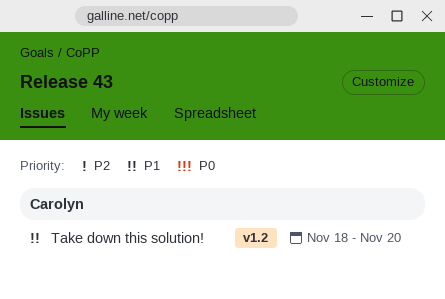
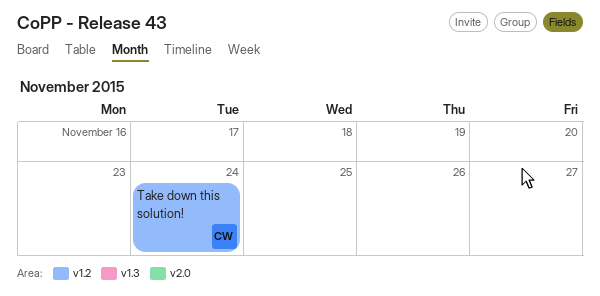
Take down this solution!, due: Nov 20 -> Nov 24

